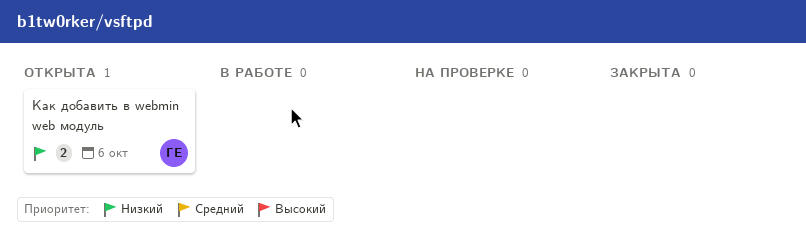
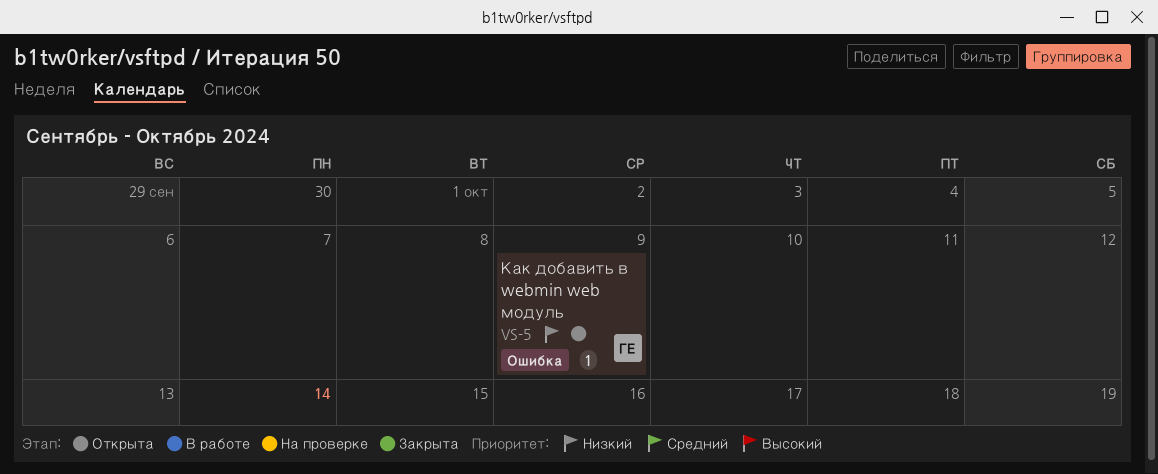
Как добавить в webmin web модуль, estimate: 2 -> 1
Как добавить в webmin web модуль, due: Oct 6 -> Oct 9

